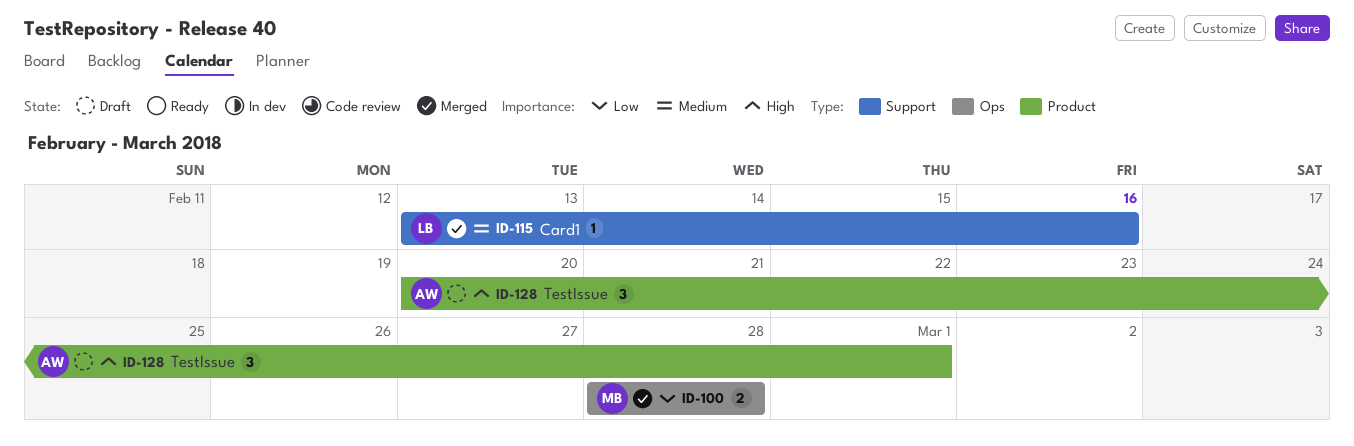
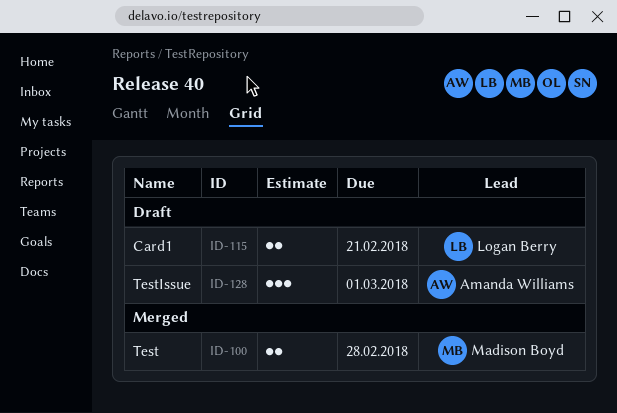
ID-115, status: Merged -> Draft
ID-115, estimate: 1 -> 2
ID-115, due: Feb 16 -> Feb 21

